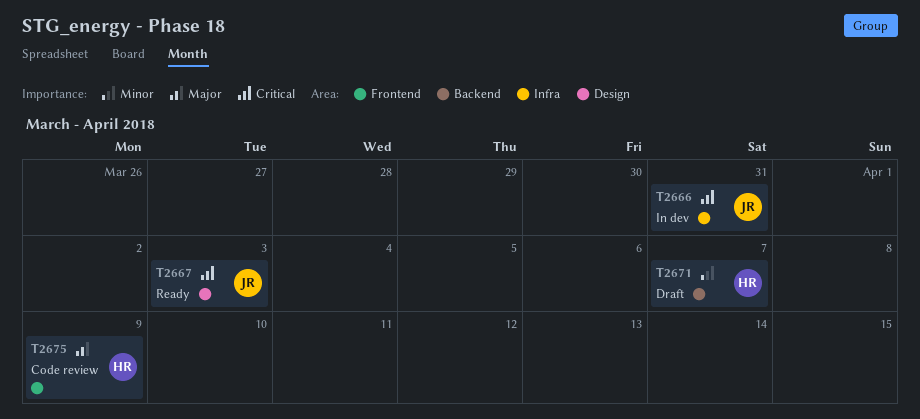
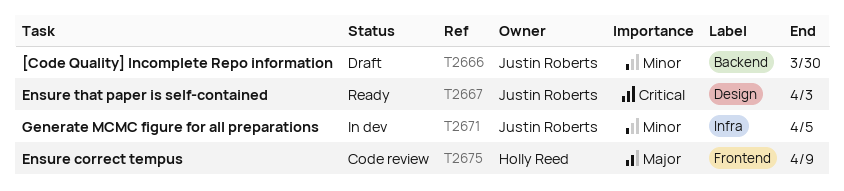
T2666, status: In dev -> Draft
T2666, priority: Critical -> Minor
T2666, label: Infra -> Backend
T2666, due: Mar 31 -> Mar 30
T2671, status: Draft -> In dev
T2671, owner: Holly Reed -> Justin Roberts
T2671, label: Backend -> Infra
T2671, due: Apr 7 -> Apr 5

